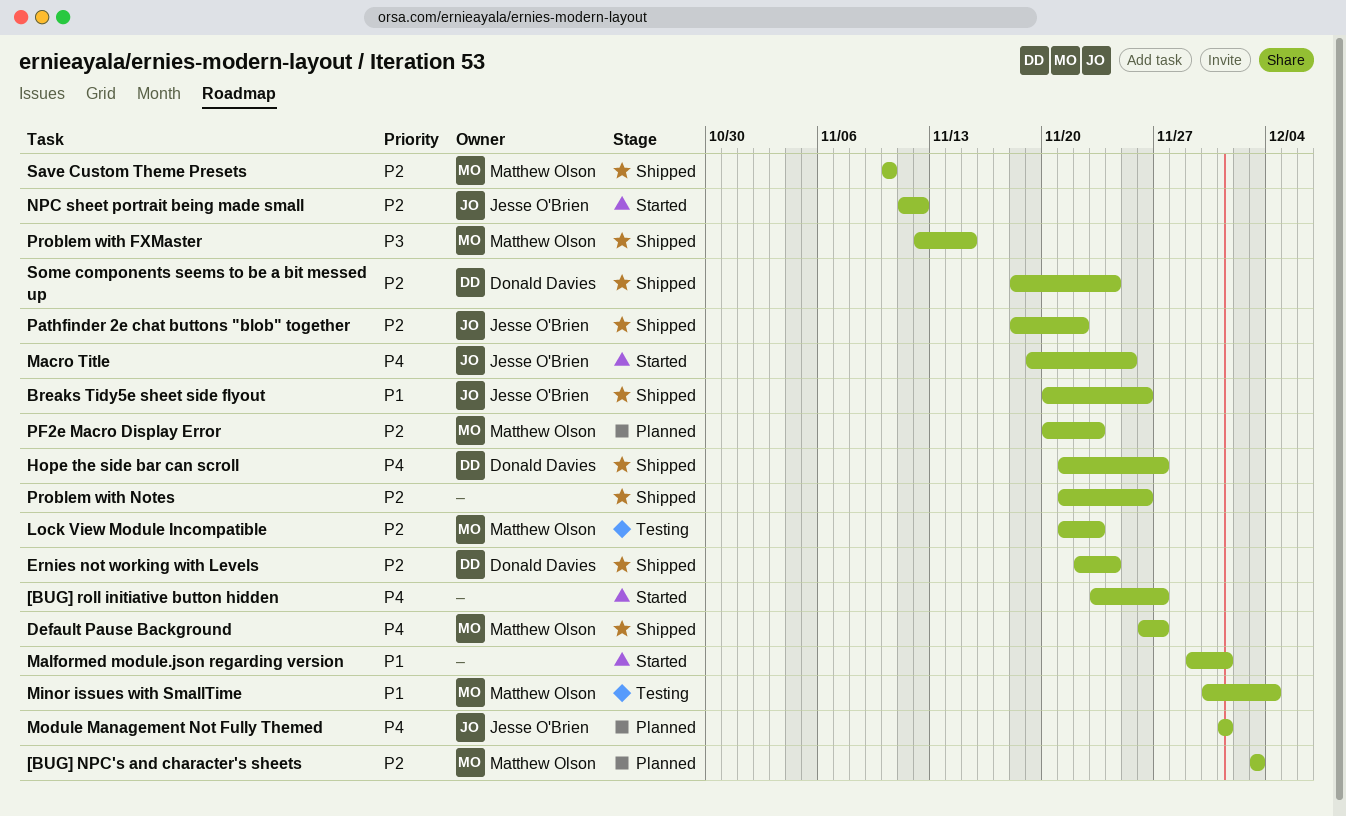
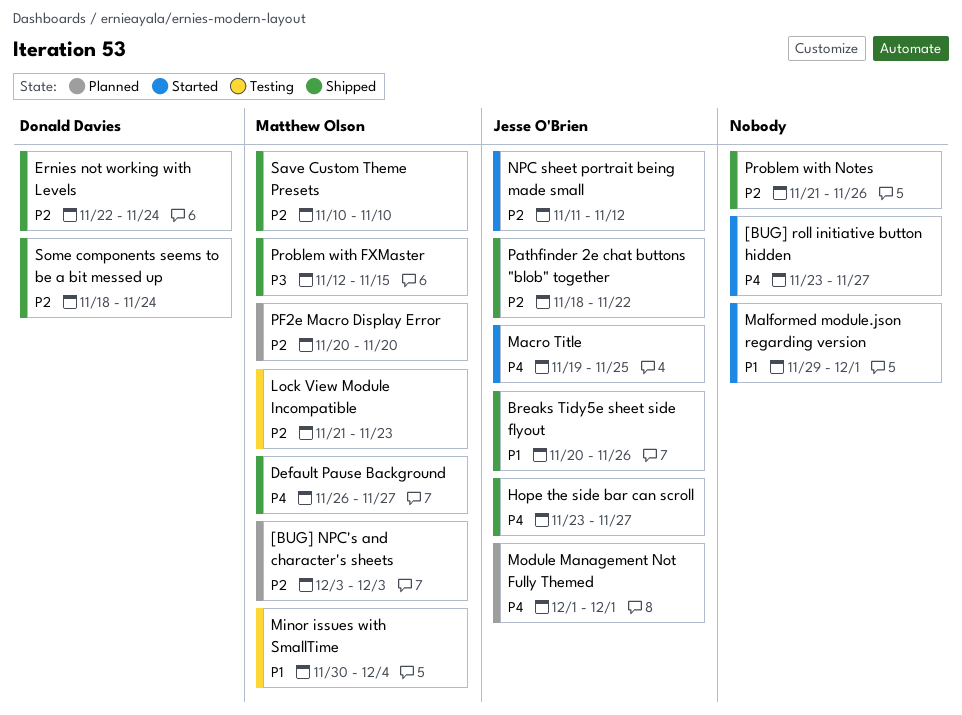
Hope the side bar can scroll, owner: Donald Davies -> Jesse O'Brien
Hope the side bar can scroll, start: Nov 21 -> Nov 23
PF2e Macro Display Error, due: Nov 23 -> Nov 20

